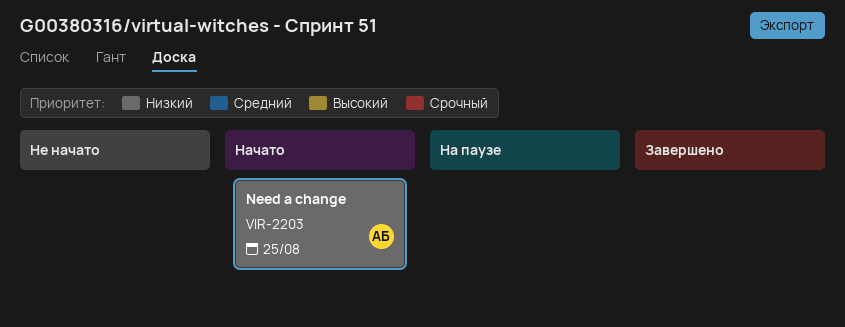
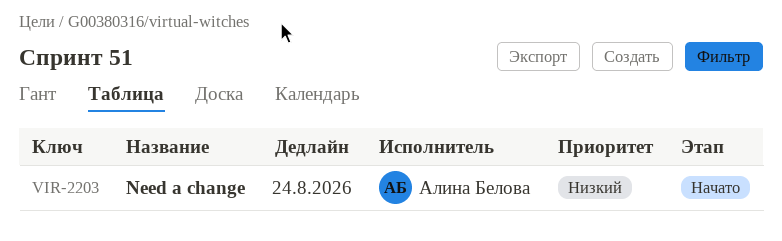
VIR-2203, due: Aug 25 -> Aug 24

